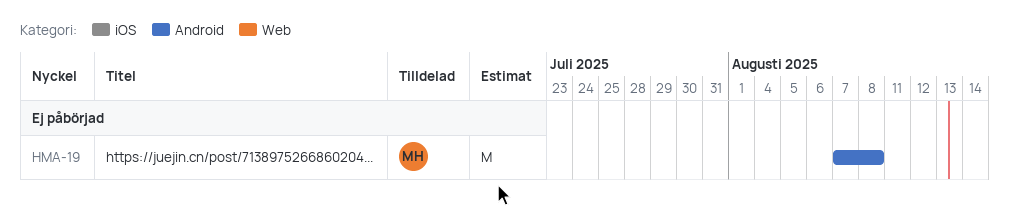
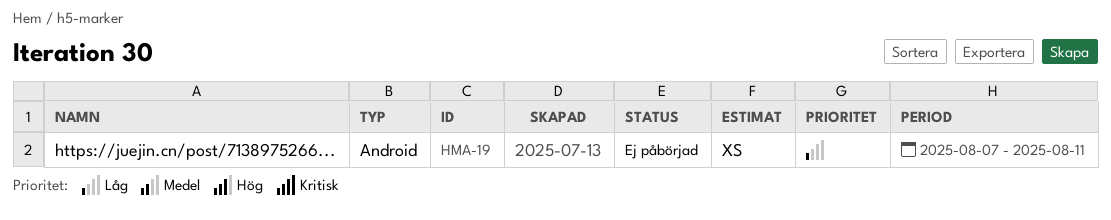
HMA-19, estimate: M -> XS
HMA-19, due: Aug 8 -> Aug 11

